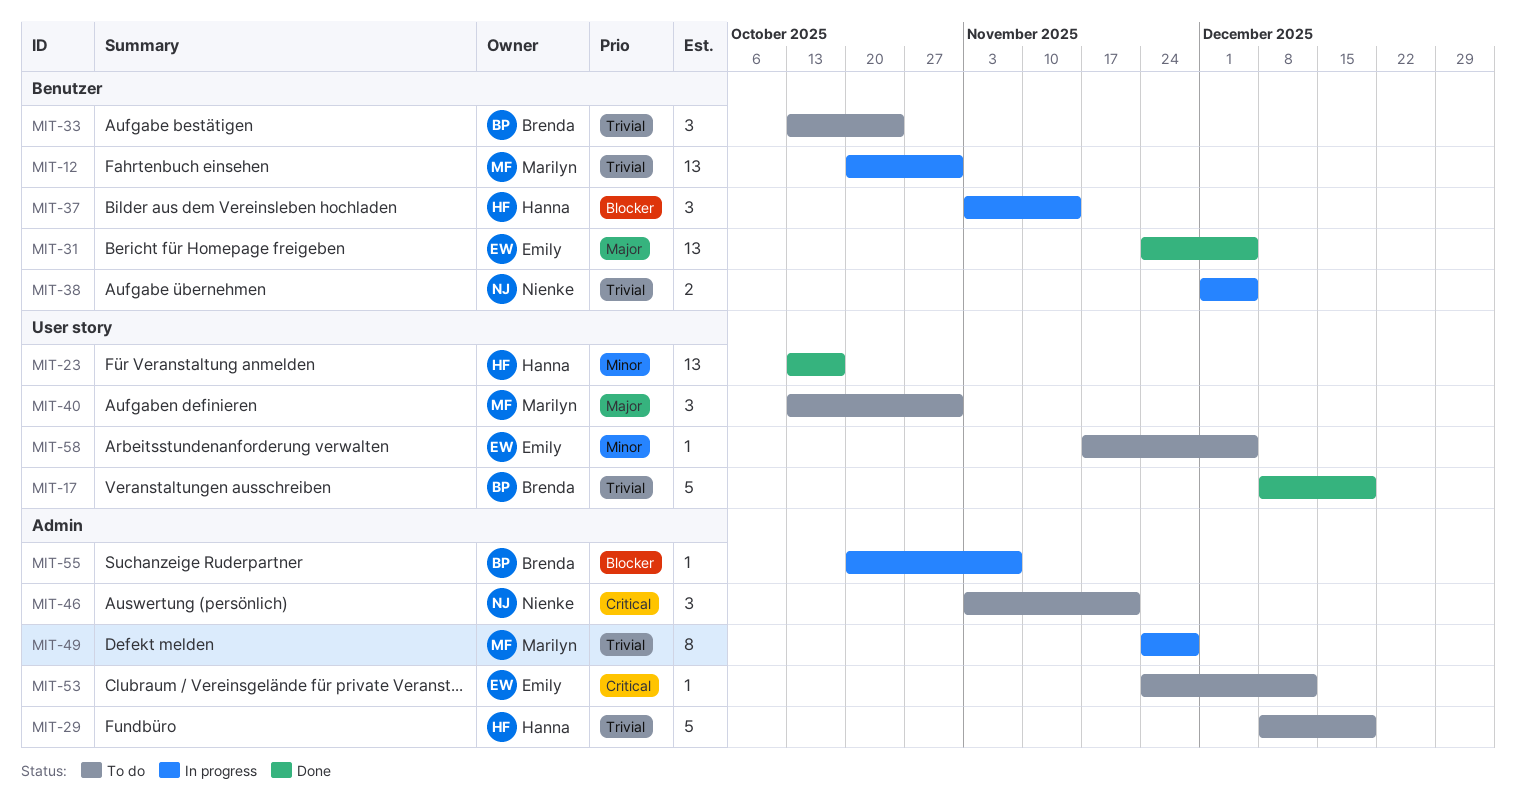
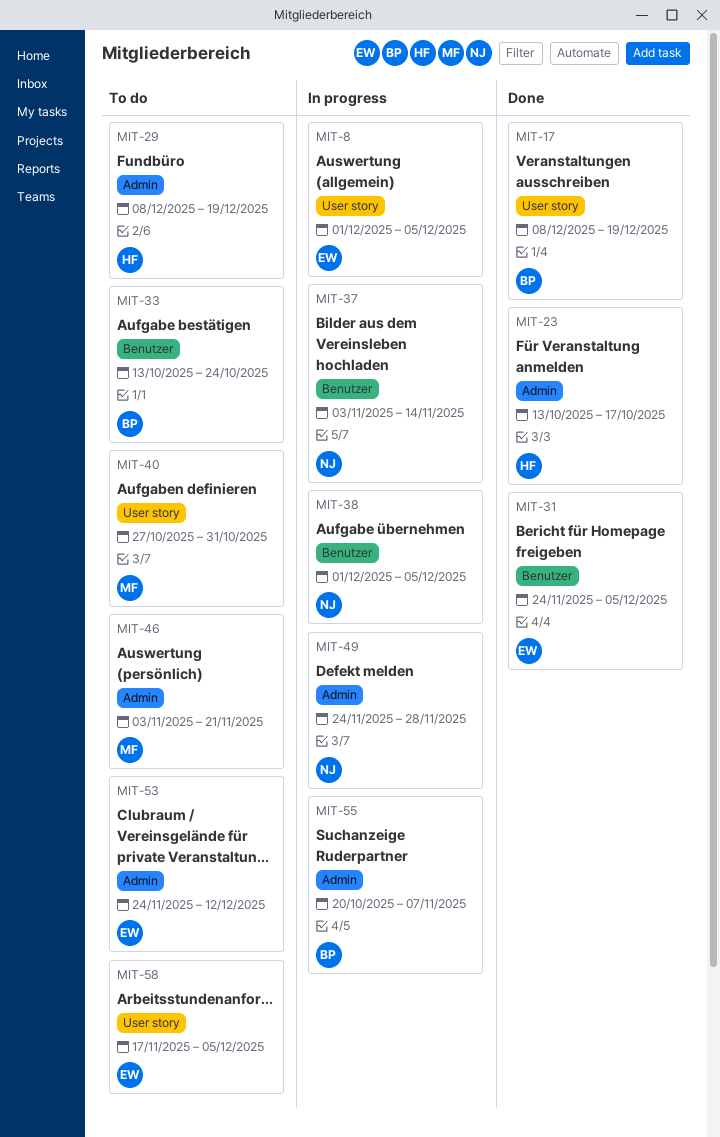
MIT-8: none -> present
MIT-12: present -> none
MIT-23, label: User story -> Admin
MIT-37, owner: Hanna -> Nienke
MIT-40, start: Oct 13 -> Oct 27
MIT-46, owner: Nienke -> Marilyn
MIT-49, owner: Marilyn -> Nienke

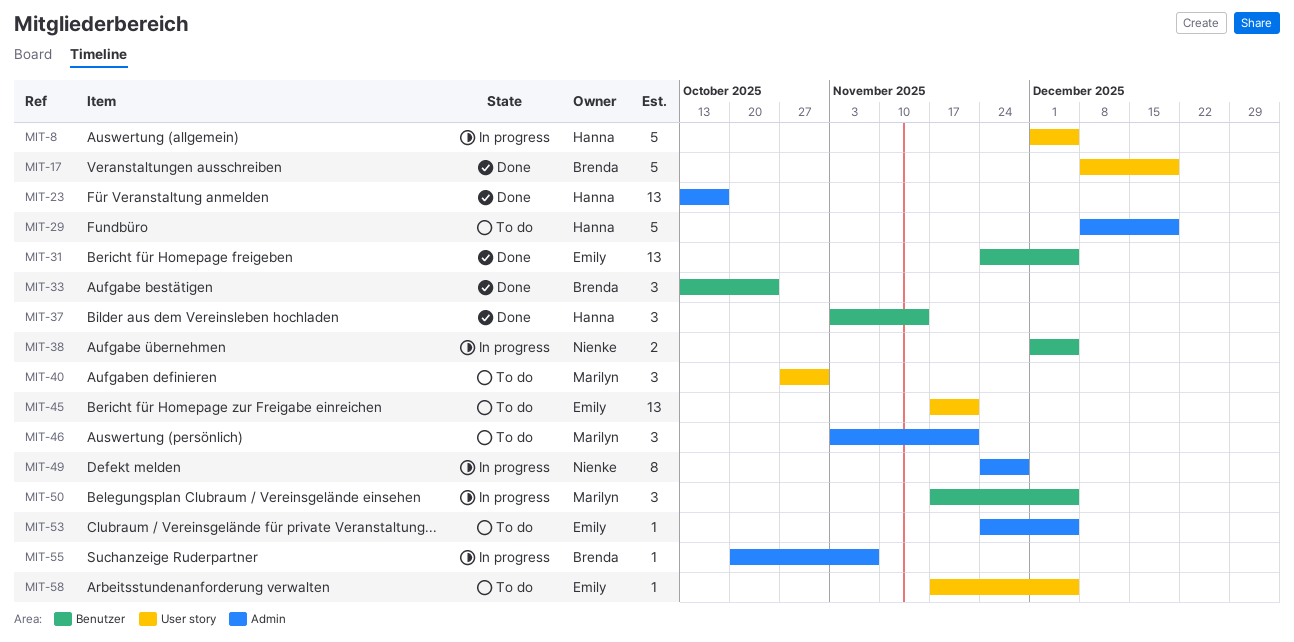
MIT-8, owner: Emily -> Hanna
MIT-33, status: To do -> Done
MIT-37, status: In progress -> Done
MIT-37, owner: Nienke -> Hanna
MIT-45: none -> present
MIT-50: none -> present
MIT-53, due: Dec 12 -> Dec 5

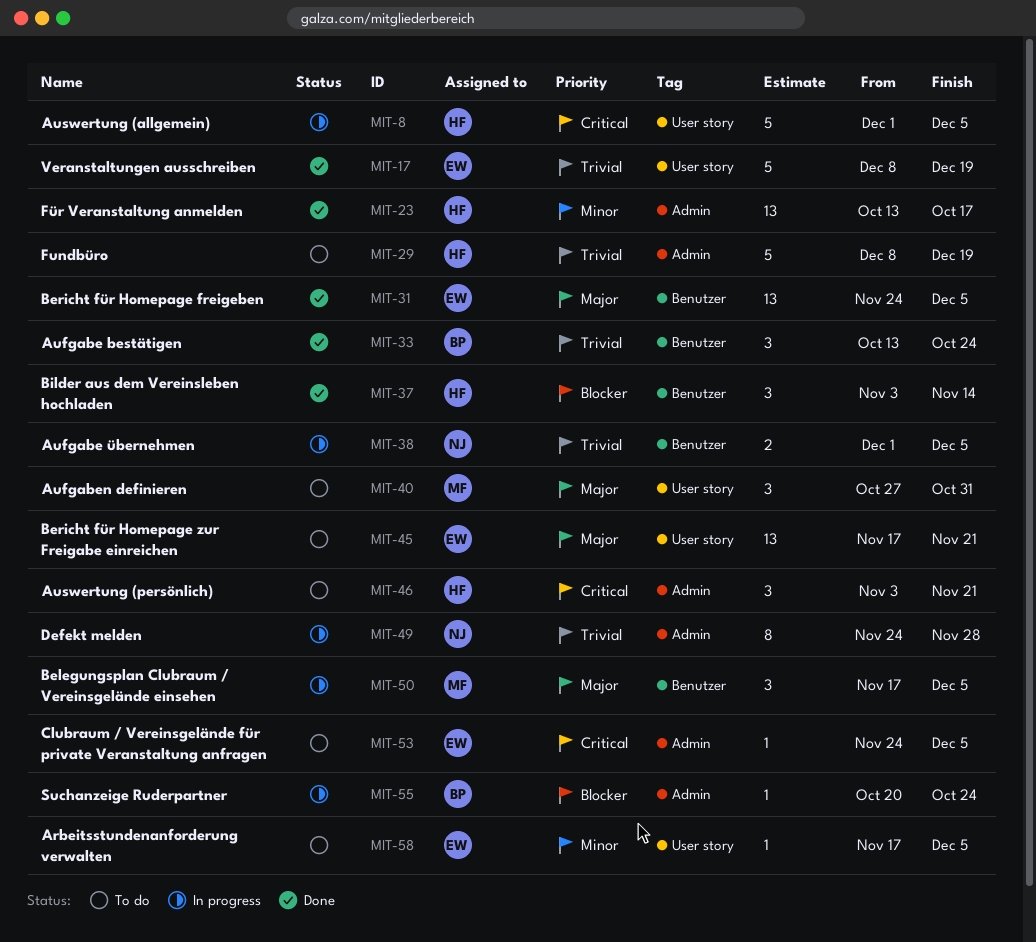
MIT-17, owner: Brenda -> Emily
MIT-46, owner: Marilyn -> Hanna
MIT-55, due: Nov 7 -> Oct 24

